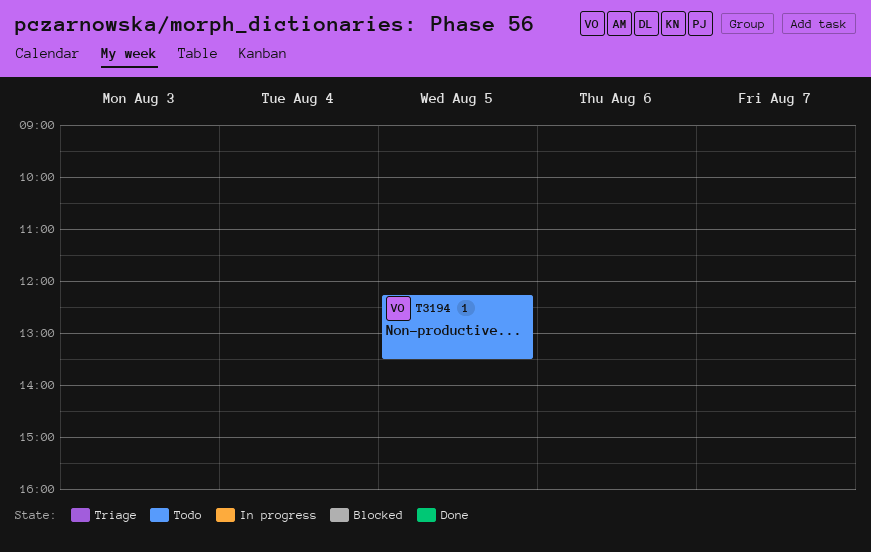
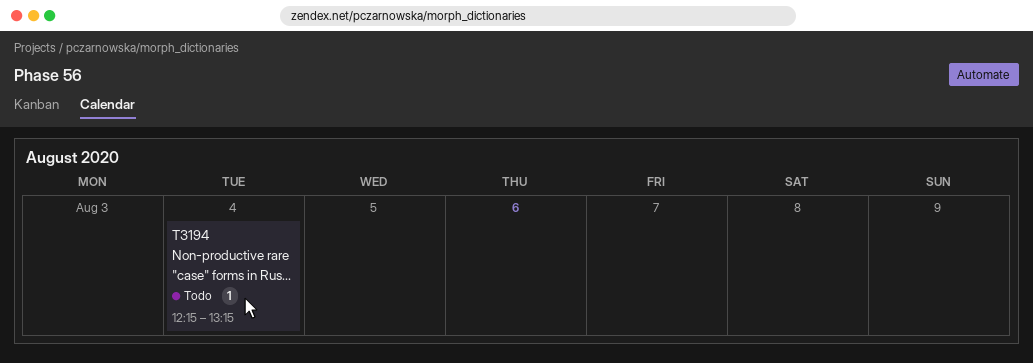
T3194, day: Aug 5 -> Aug 4
T3194, ends: 13:30 -> 13:15

